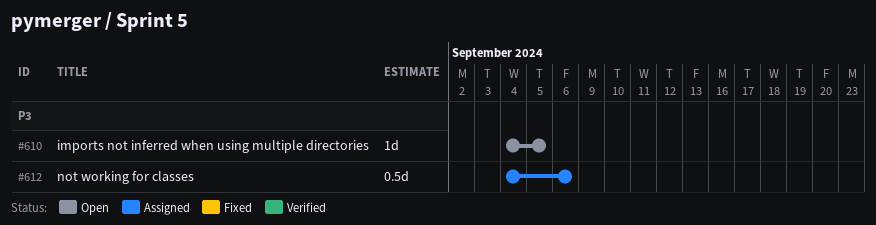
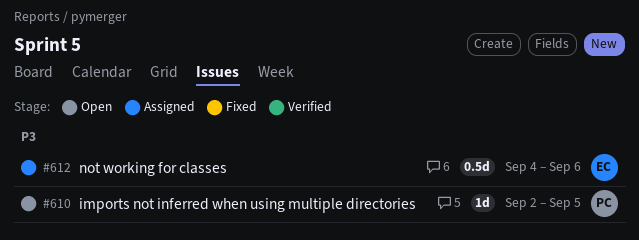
#610, start: Sep 4 -> Sep 2

